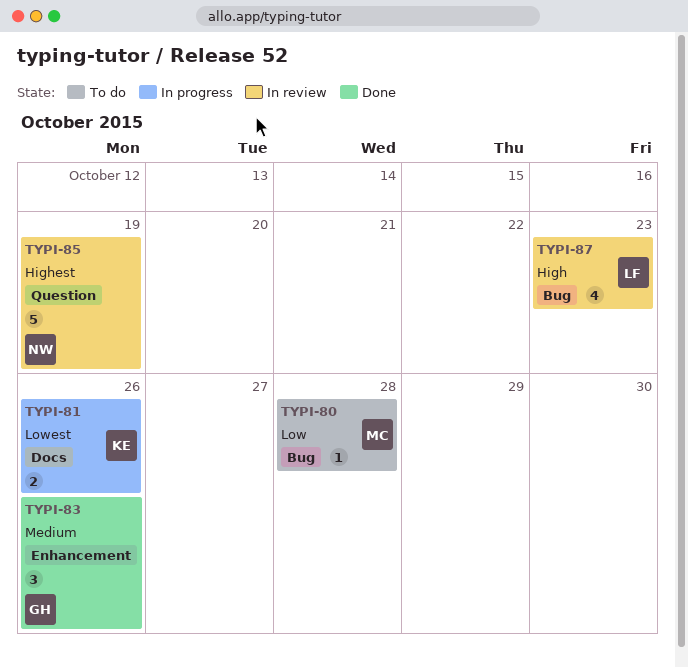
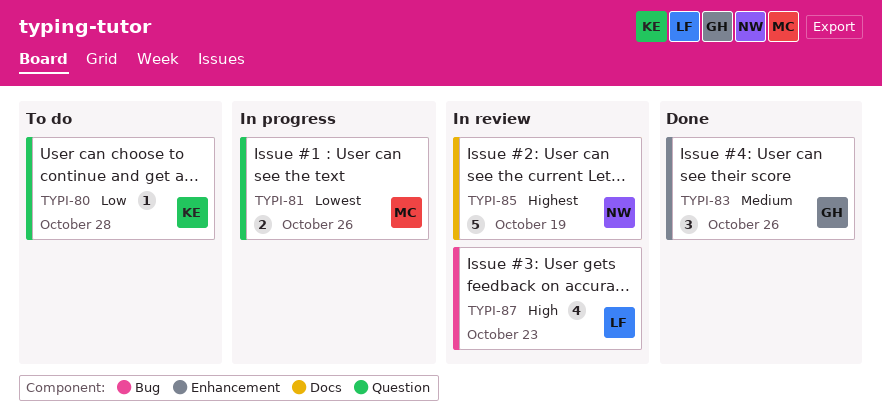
TYPI-80, owner: MC -> KE
TYPI-80, label: Bug -> Question
TYPI-81, owner: KE -> MC
TYPI-81, label: Docs -> Question
TYPI-85, label: Question -> Docs

